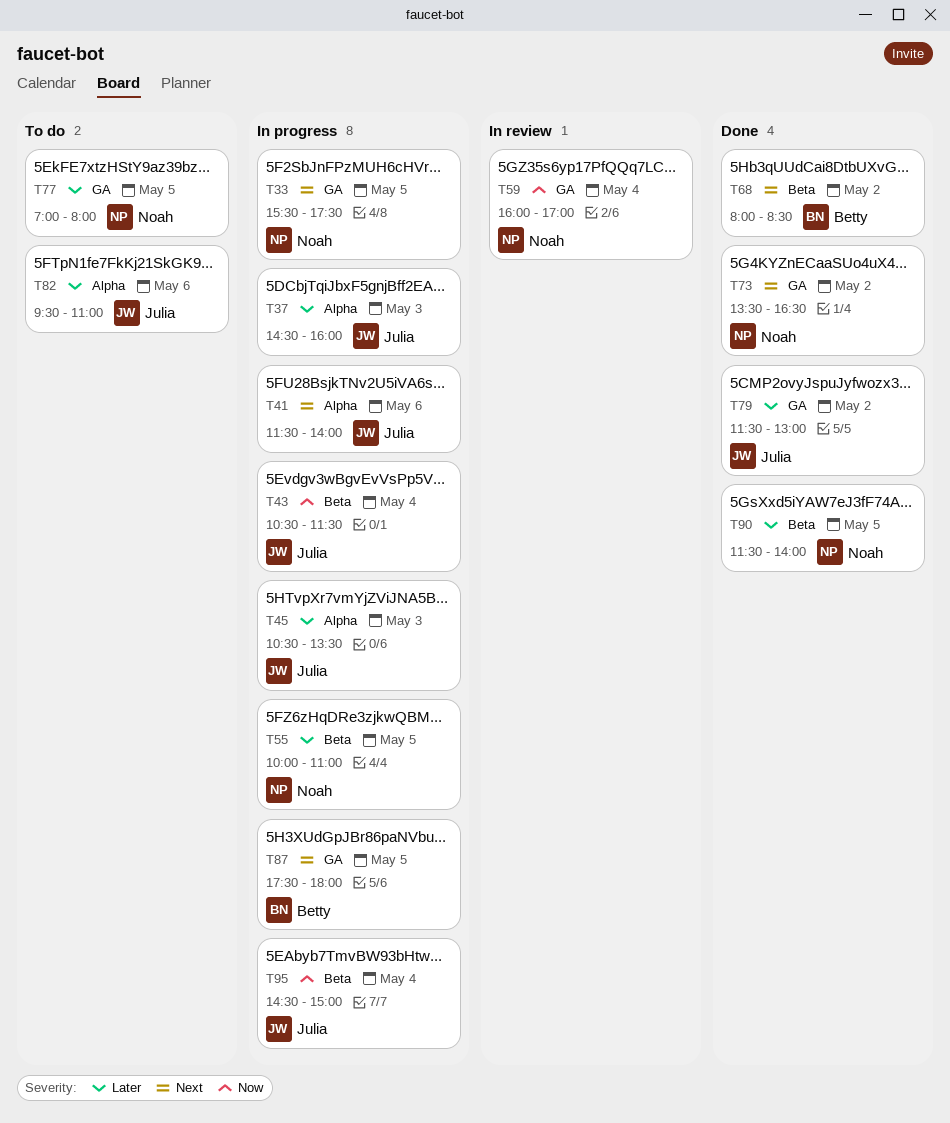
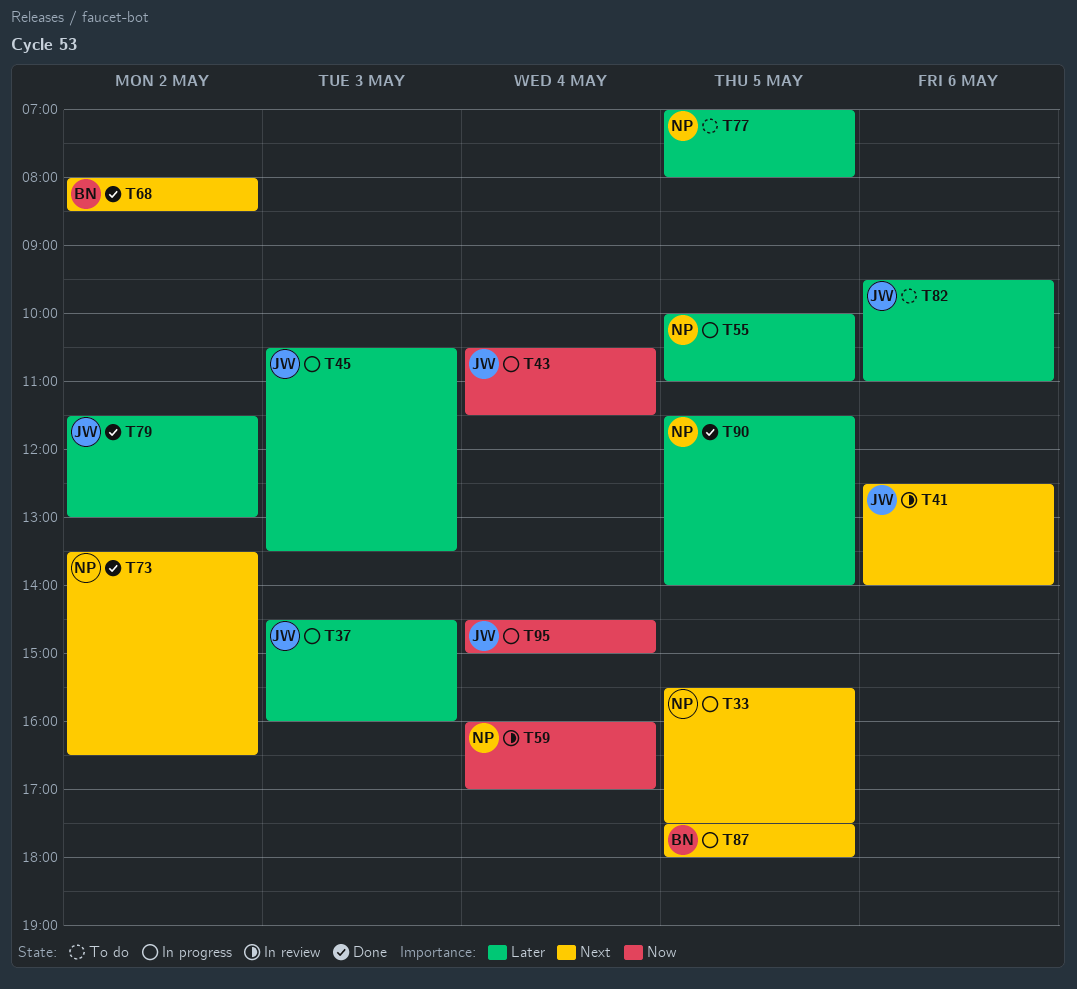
T41, status: In progress -> In review
T41, begins: 11:30 -> 12:30

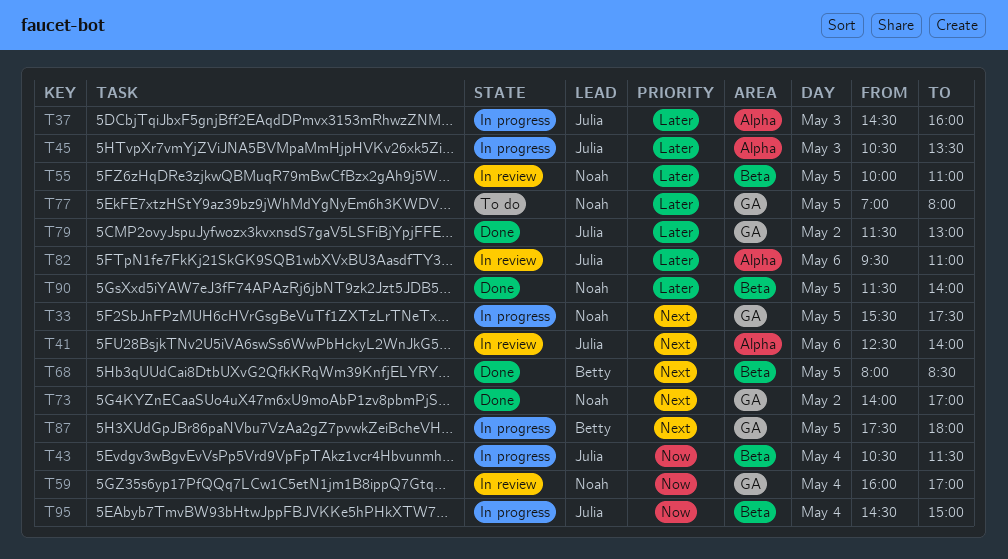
T55, status: In progress -> In review
T68, day: May 2 -> May 5
T73, begins: 13:30 -> 14:00
T73, ends: 16:30 -> 17:00
T82, status: To do -> In review

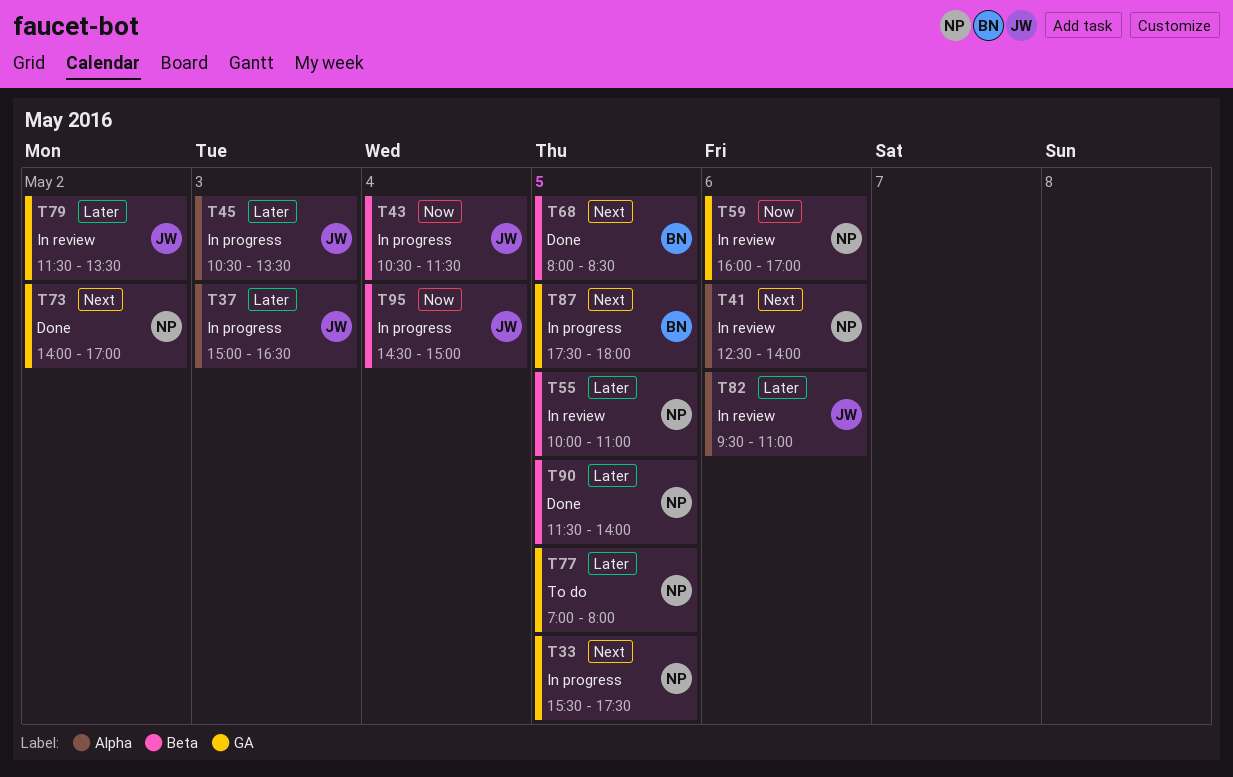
T37, begins: 14:30 -> 15:00
T37, ends: 16:00 -> 16:30
T41, owner: Julia -> Noah
T59, day: May 4 -> May 6
T79, status: Done -> In review
T79, ends: 13:00 -> 13:30

